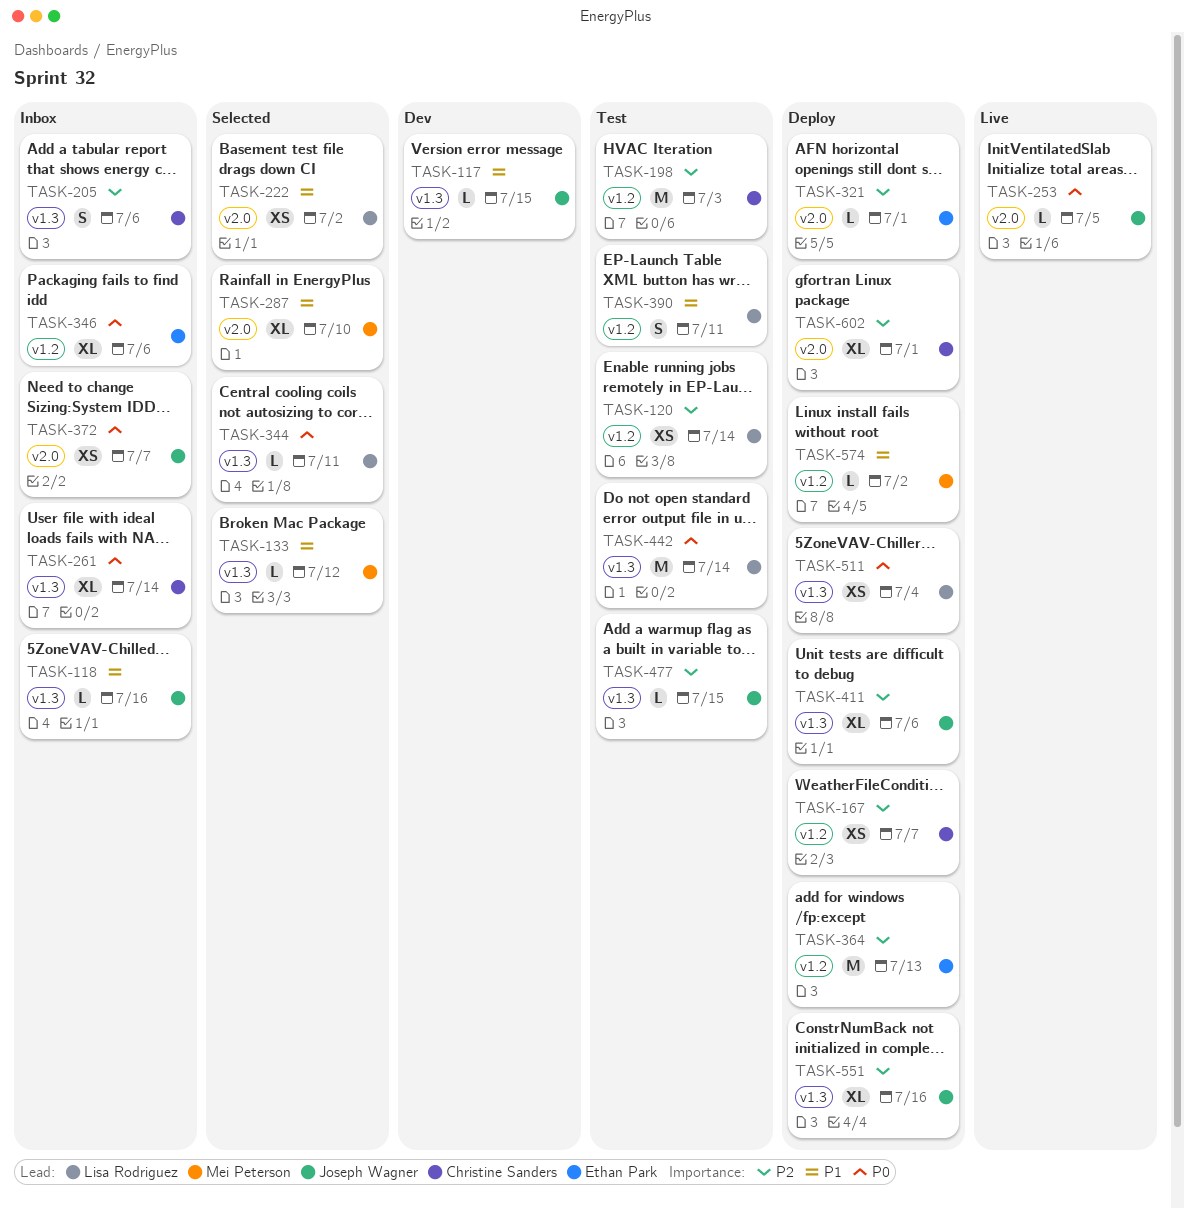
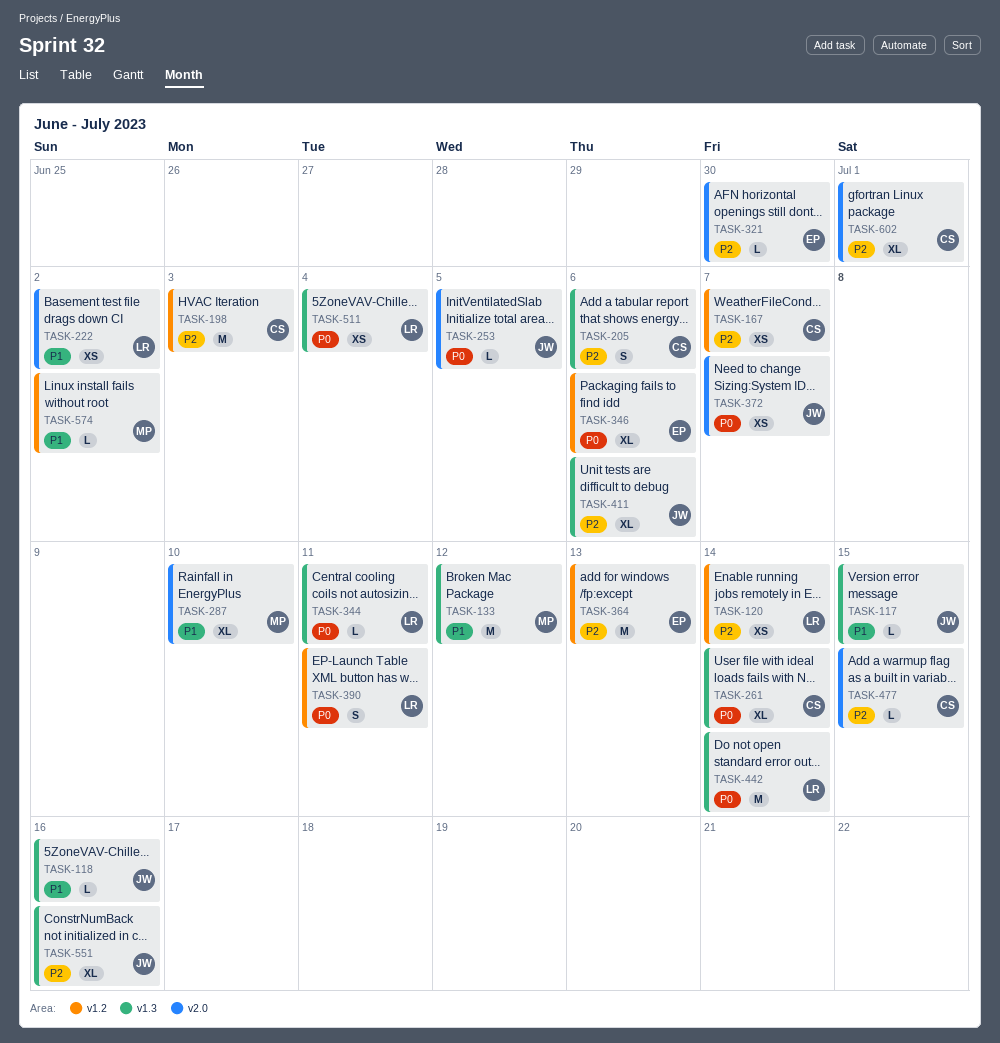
TASK-133, estimate: L -> M
TASK-321, due: Jul 1 -> Jun 30
TASK-390, priority: P1 -> P0
TASK-477, owner: Joseph Wagner -> Christine Sanders
TASK-477, label: v1.3 -> v2.0

